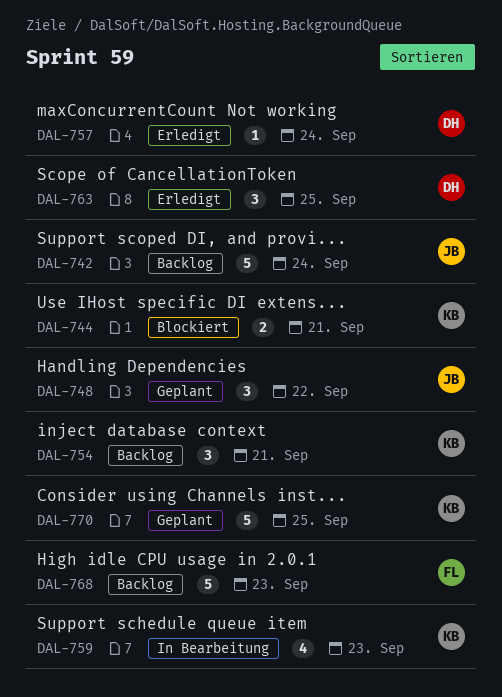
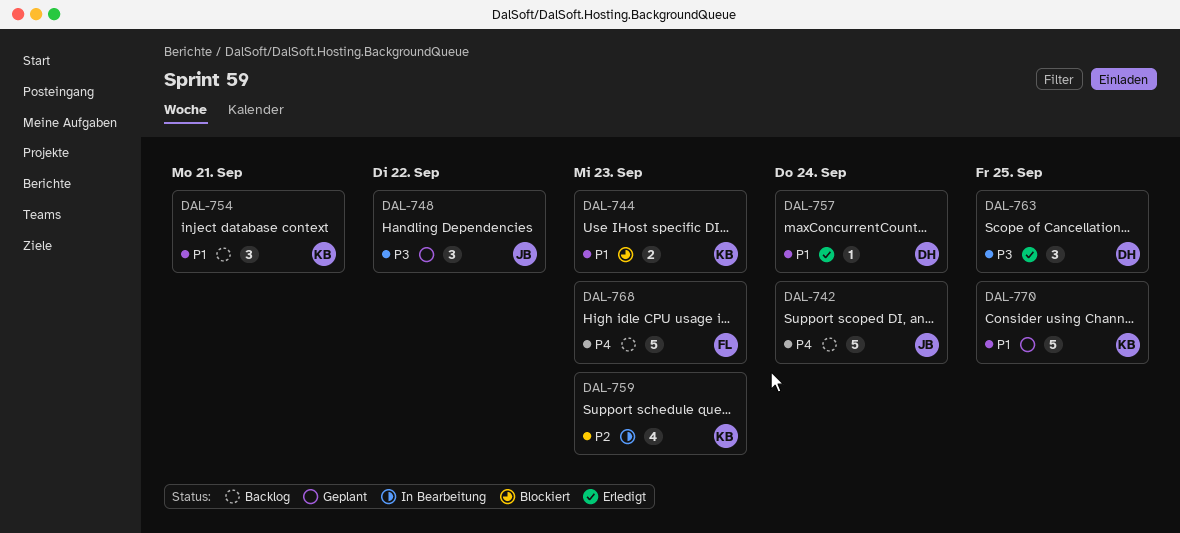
DAL-744, due: Sep 21 -> Sep 23

